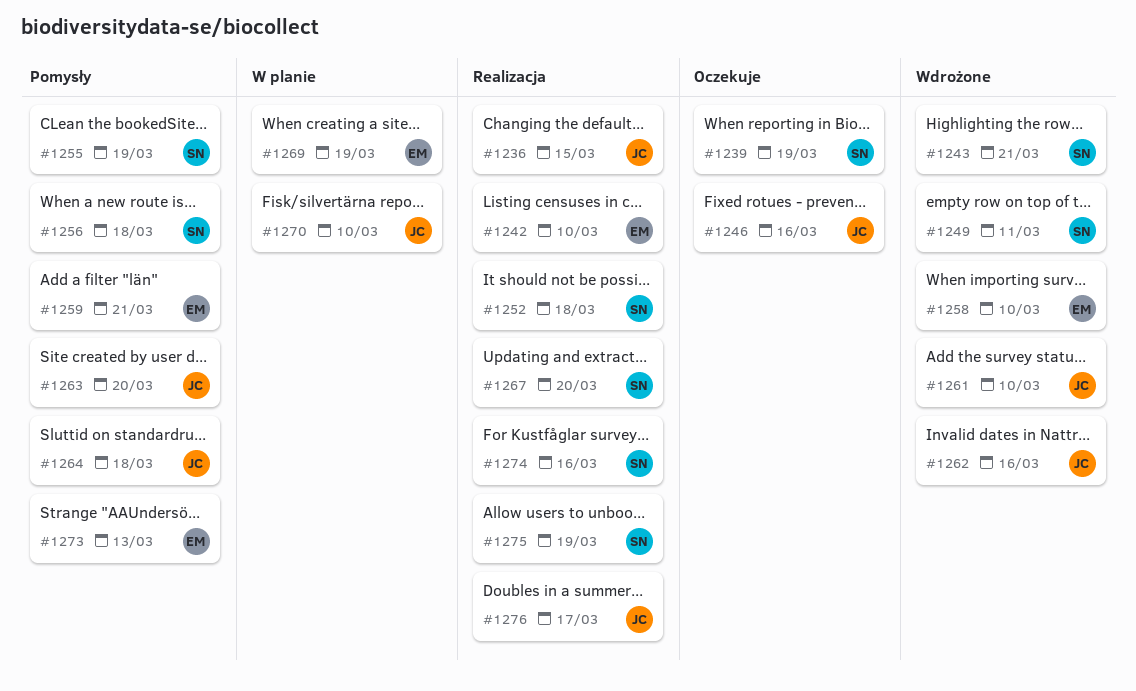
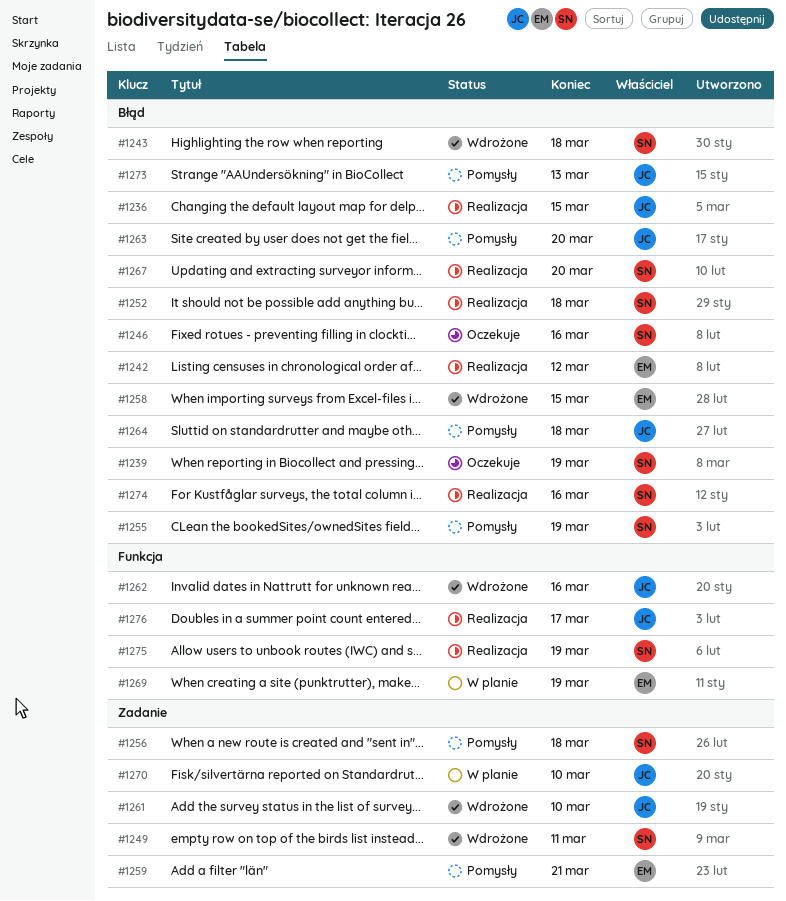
#1242, due: Mar 10 -> Mar 12
#1243, due: Mar 21 -> Mar 18
#1246, owner: JC -> SN
#1258, due: Mar 10 -> Mar 15
#1273, owner: EM -> JC

